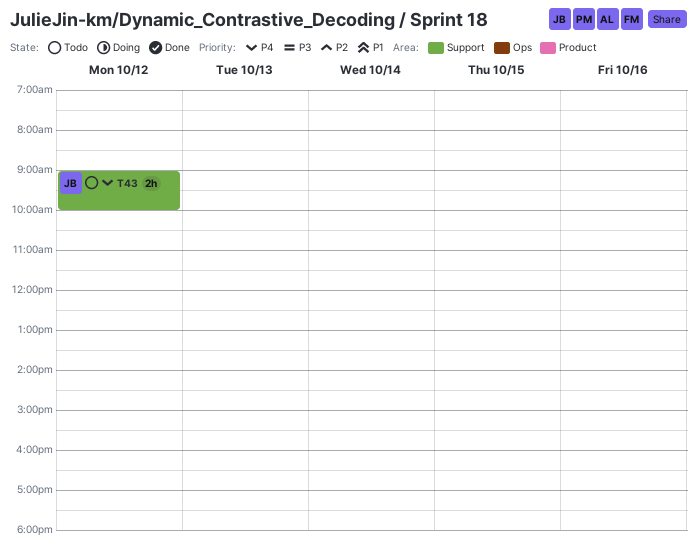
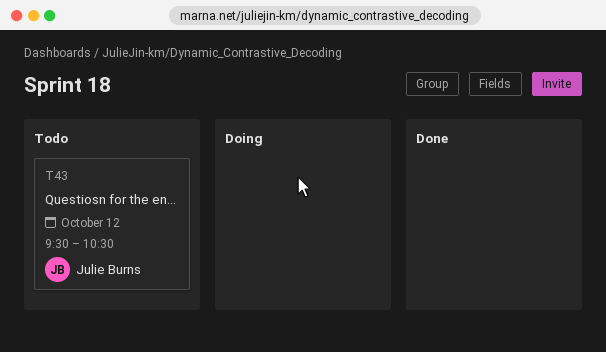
T43, begins: 09:00 -> 09:30
T43, ends: 10:00 -> 10:30

